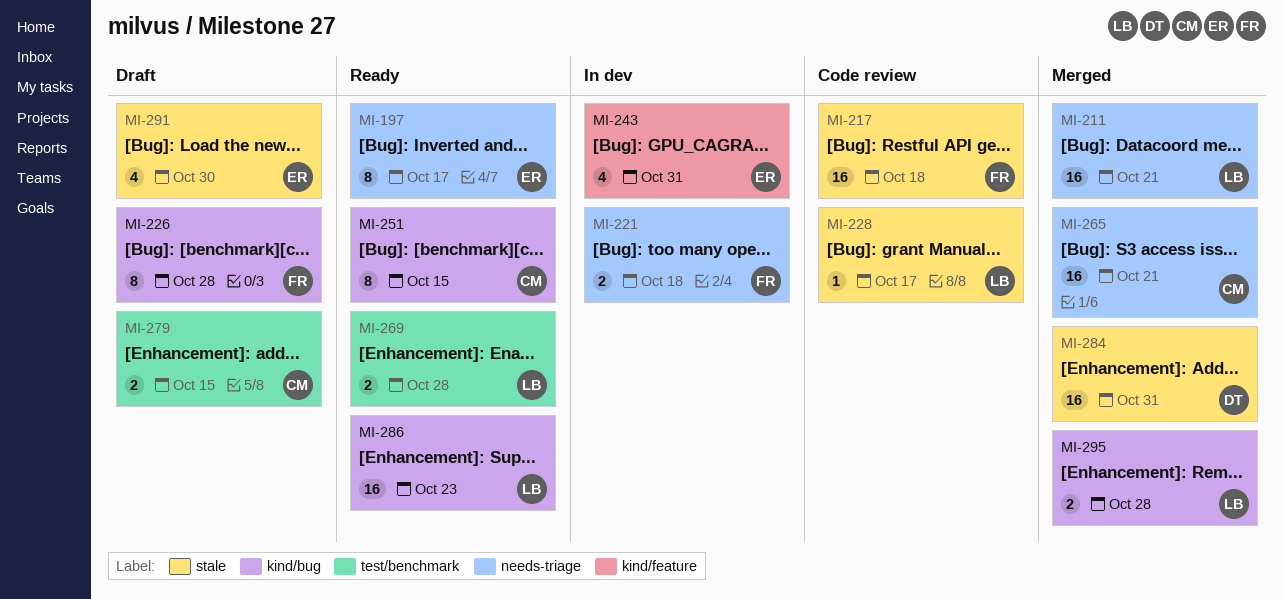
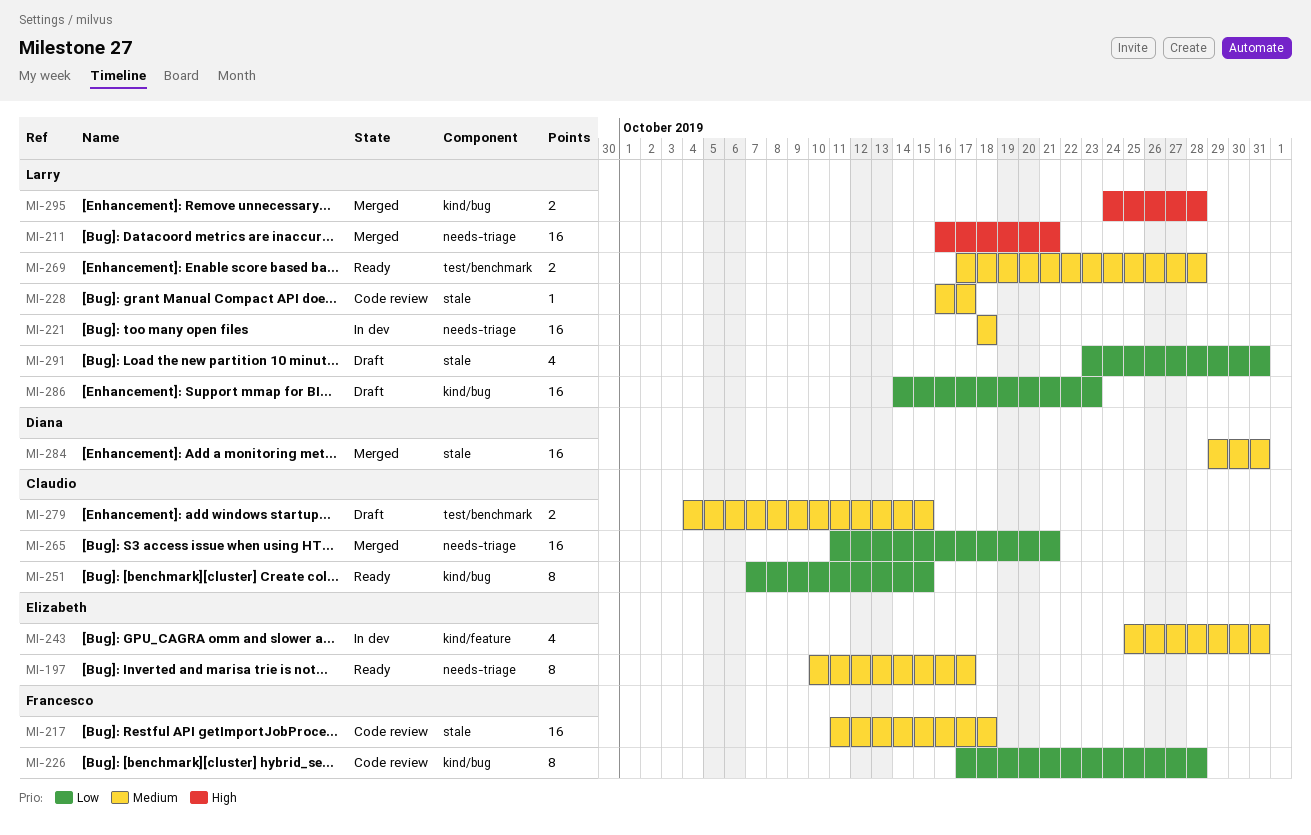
MI-221, owner: Francesco -> Larry
MI-221, estimate: 2 -> 16
MI-226, status: Draft -> Code review
MI-286, status: Ready -> Draft
MI-291, owner: Elizabeth -> Larry
MI-291, due: Oct 30 -> Oct 31

